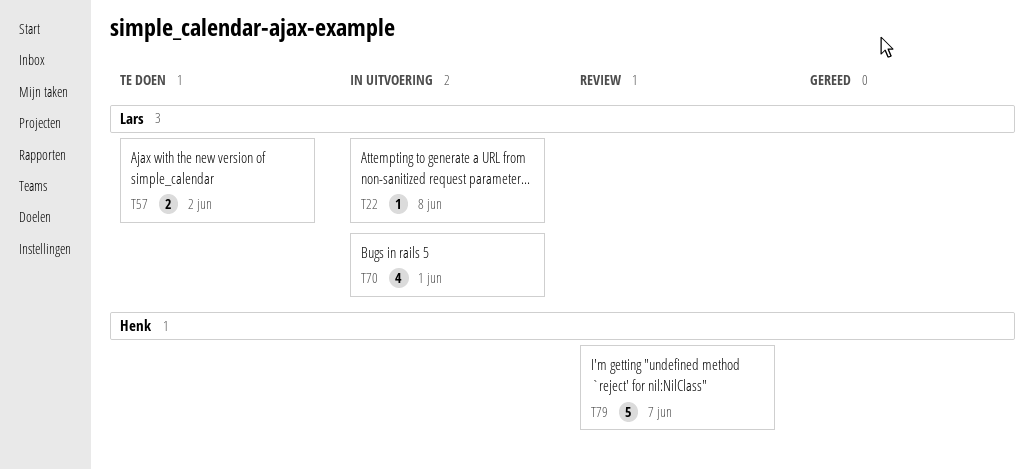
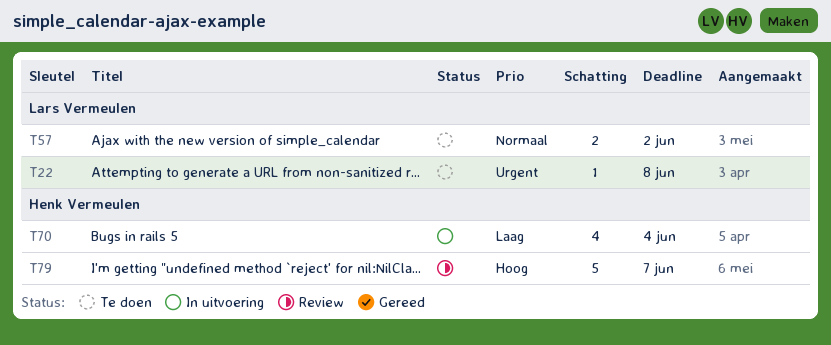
T22, status: In uitvoering -> Te doen
T70, owner: Lars Vermeulen -> Henk Vermeulen
T70, due: Jun 1 -> Jun 4

